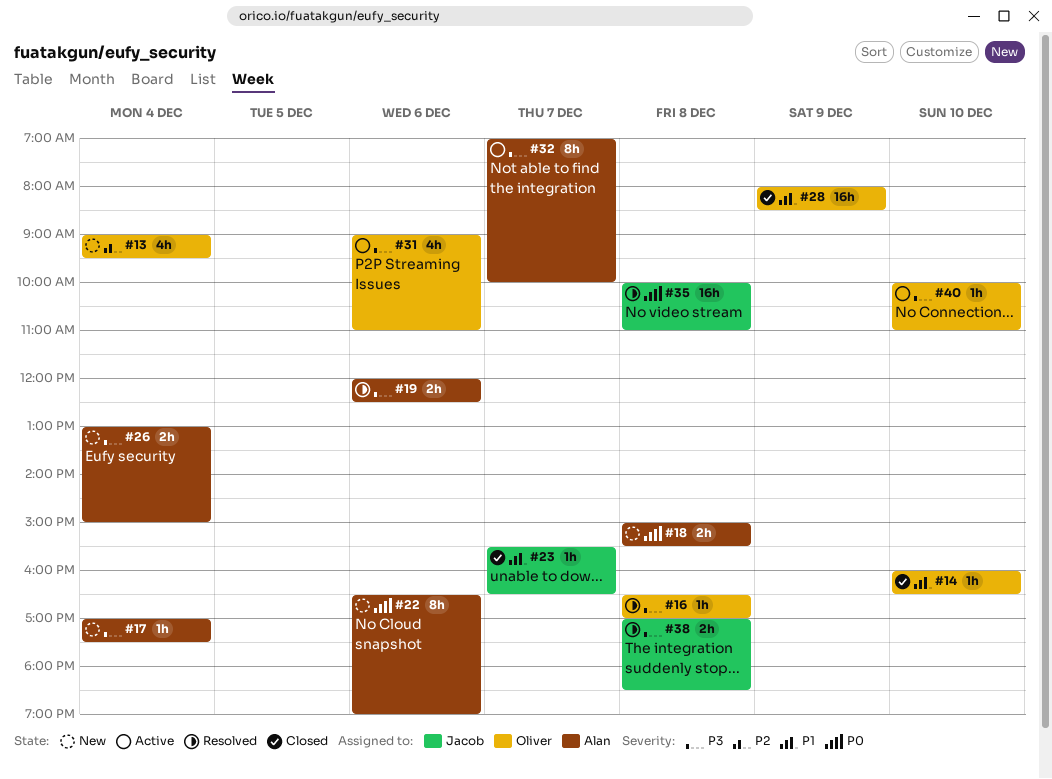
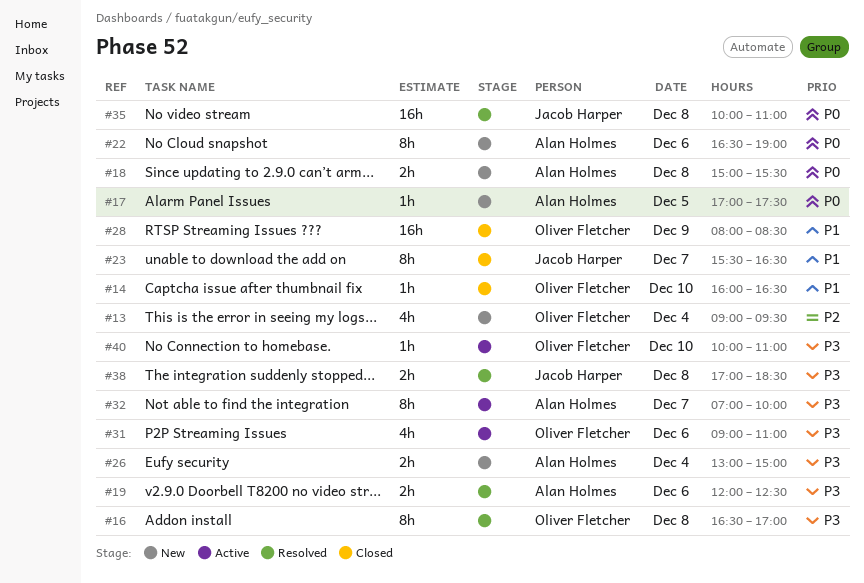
#16, estimate: 1h -> 8h
#17, priority: P3 -> P0
#17, day: Dec 4 -> Dec 5
#23, estimate: 1h -> 8h

